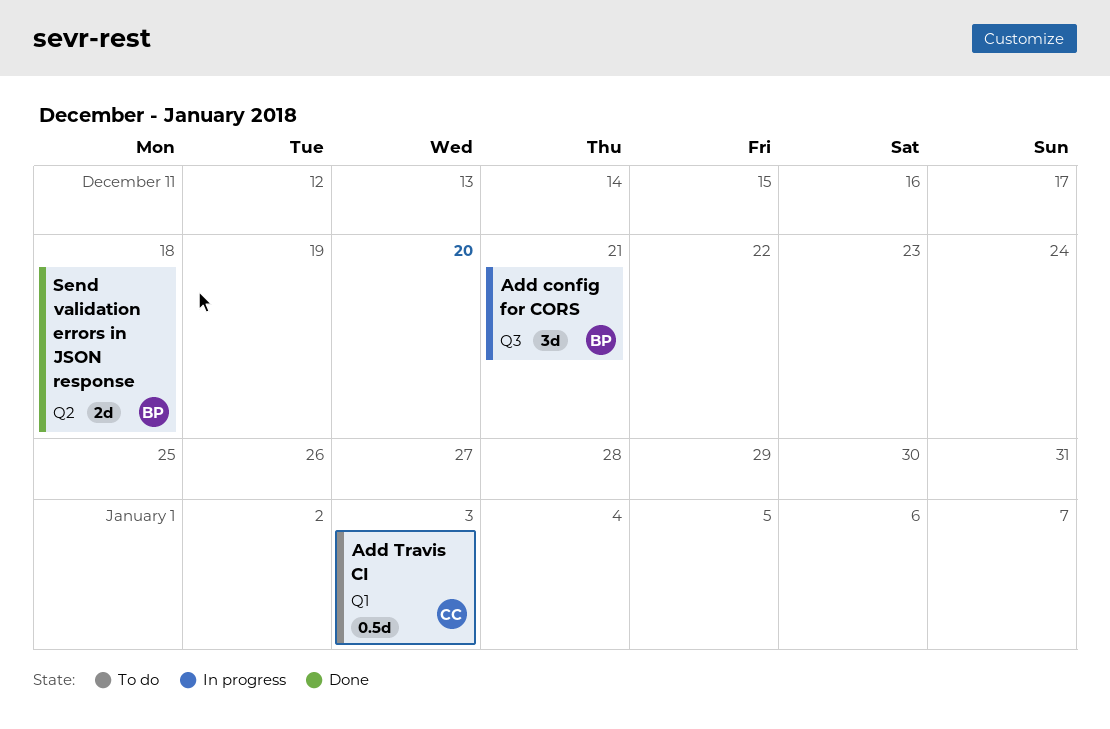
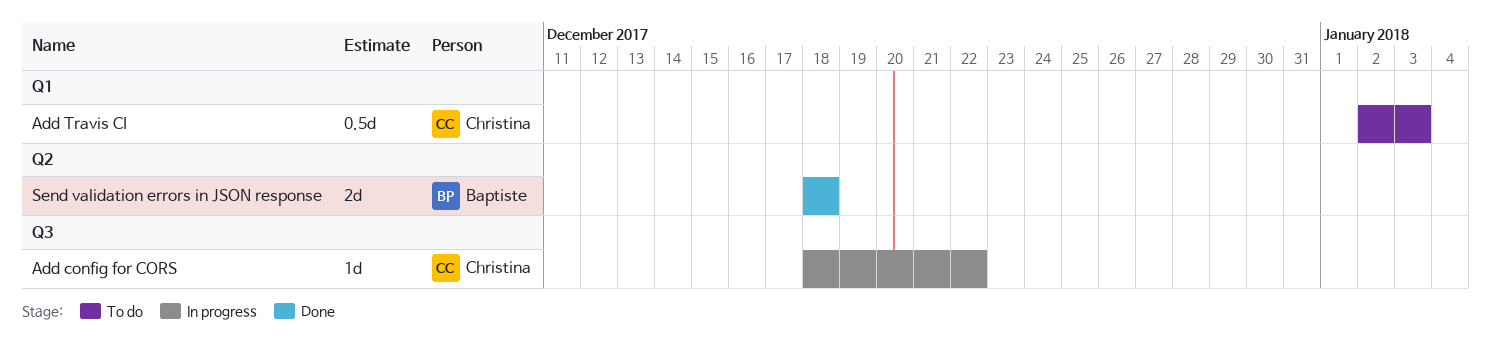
Add config for CORS, owner: Baptiste -> Christina
Add config for CORS, estimate: 3d -> 1d
Add config for CORS, due: Dec 21 -> Dec 22

